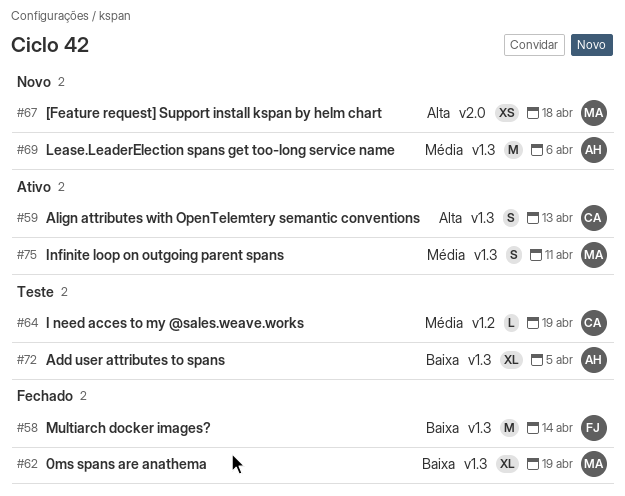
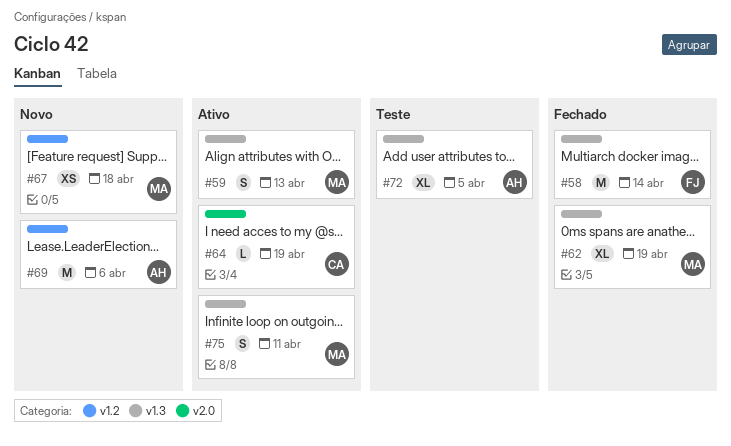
#59, owner: CA -> MA
#64, status: Teste -> Ativo
#64, label: v1.2 -> v2.0
#67, label: v2.0 -> v1.2
#69, label: v1.3 -> v1.2

